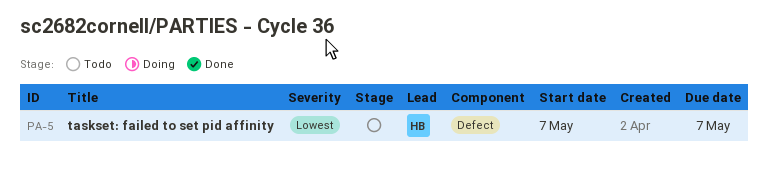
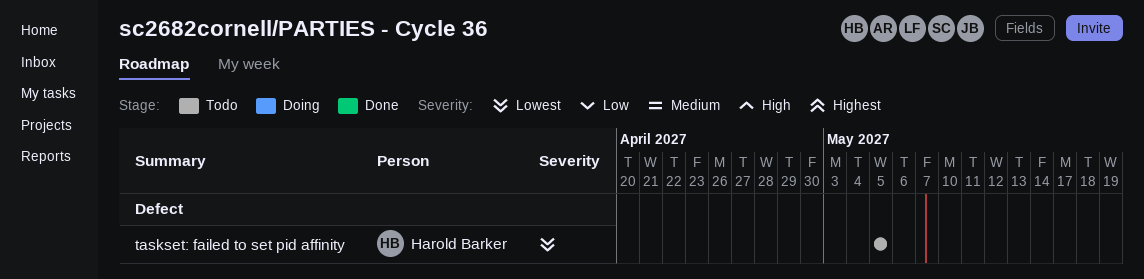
taskset: failed to set pid affinity, start: May 7 -> May 5
taskset: failed to set pid affinity, due: May 7 -> May 5

